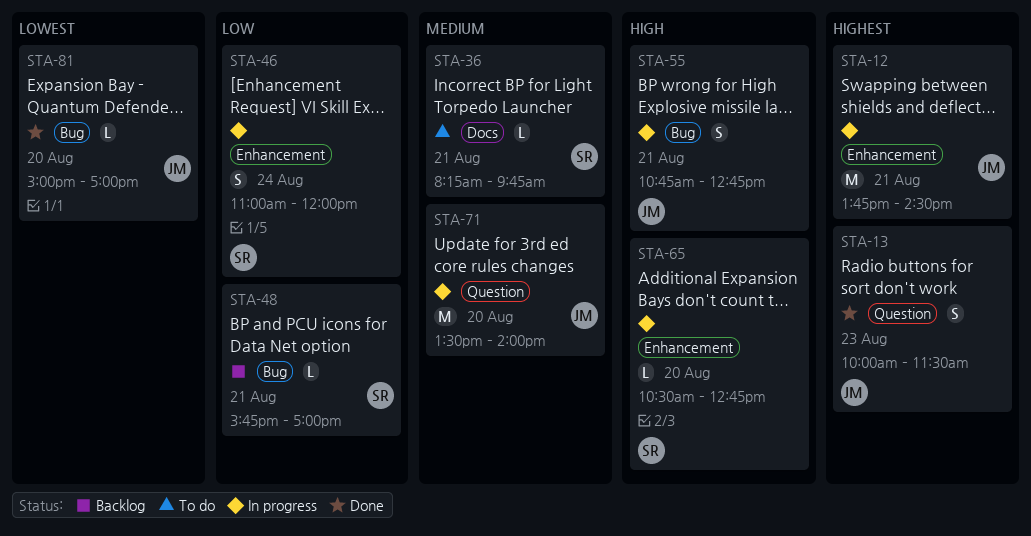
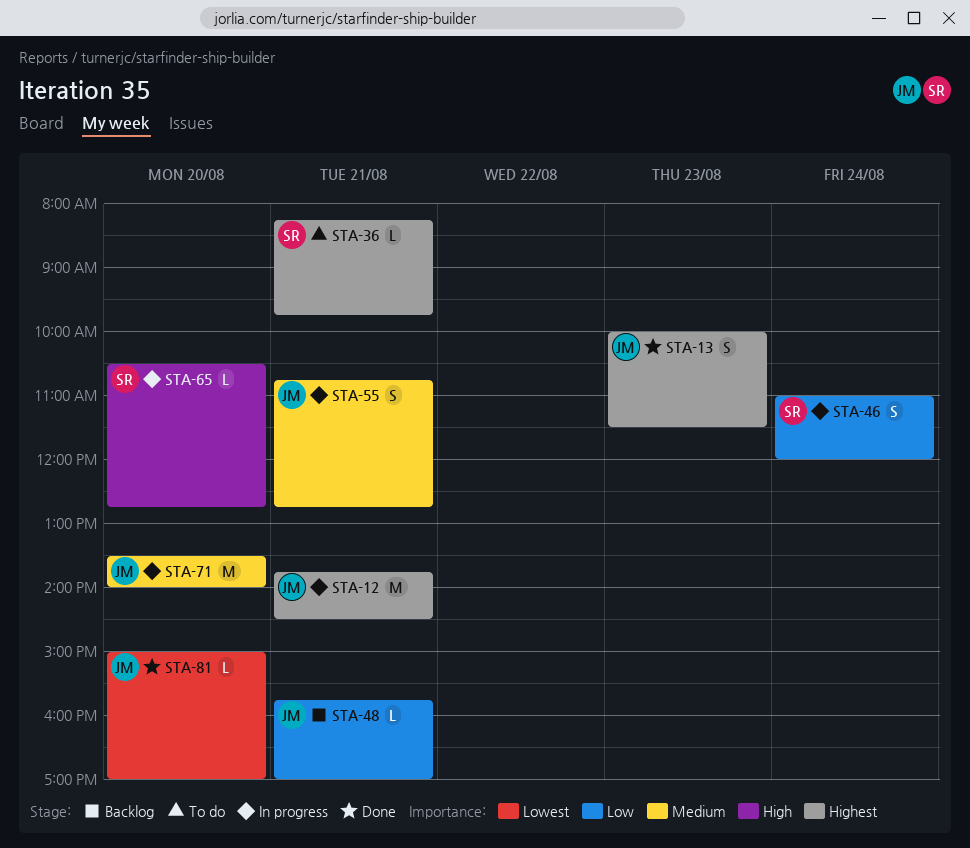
STA-36, priority: Medium -> Highest
STA-48, owner: SR -> JM
STA-55, priority: High -> Medium

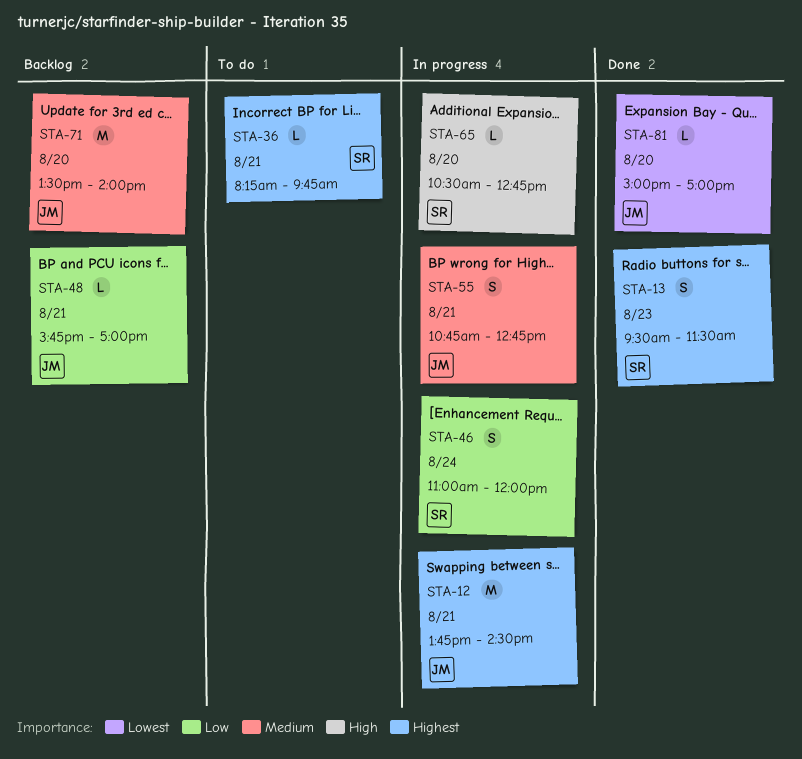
STA-13, owner: JM -> SR
STA-13, begins: 10:00 -> 09:30
STA-71, status: In progress -> Backlog

